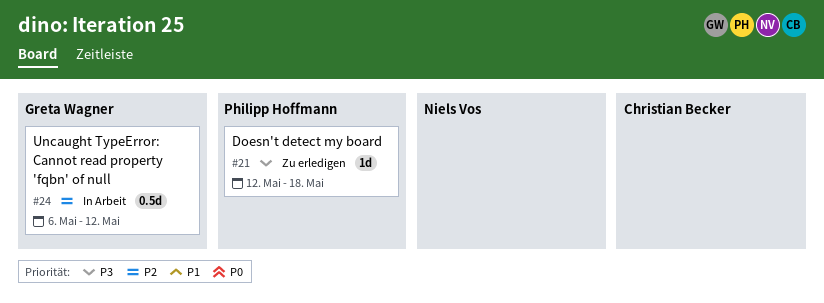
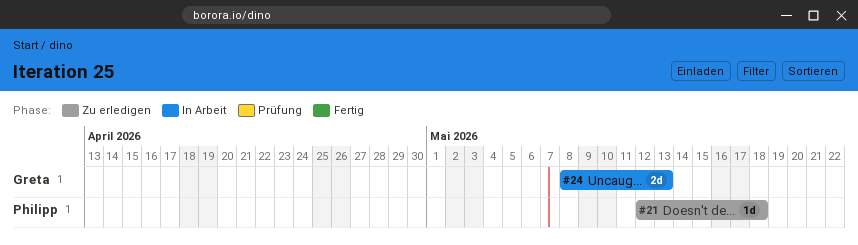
#24, estimate: 0.5d -> 2d
#24, start: May 6 -> May 8
#24, due: May 12 -> May 13

